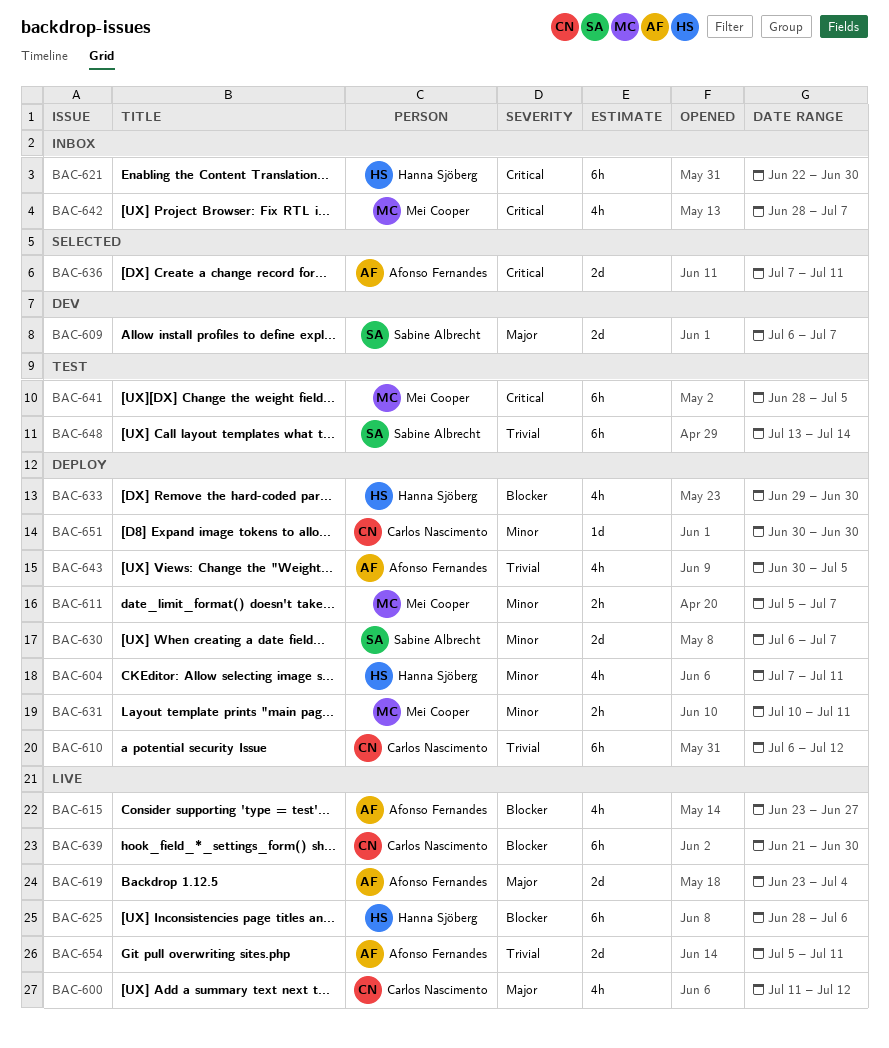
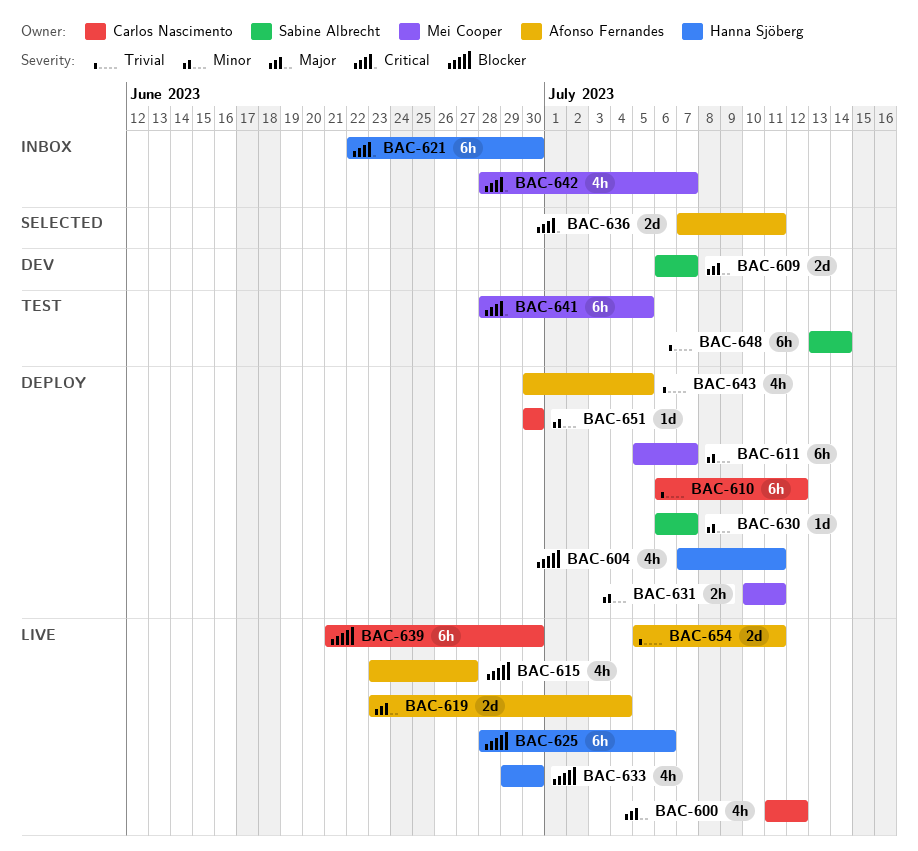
BAC-604, priority: Minor -> Blocker
BAC-611, estimate: 2h -> 6h
BAC-630, estimate: 2d -> 1d
BAC-633, status: Deploy -> Live

